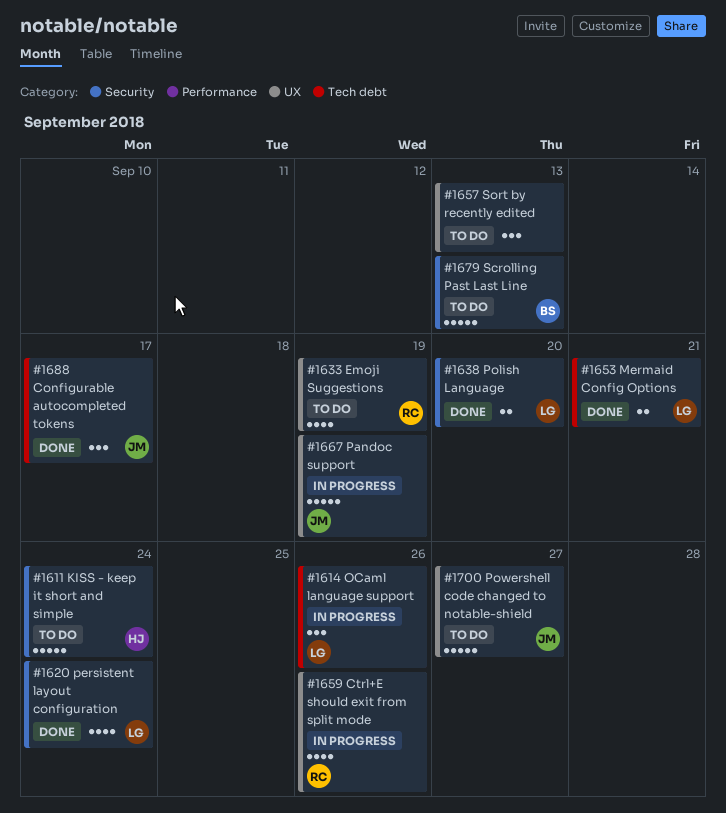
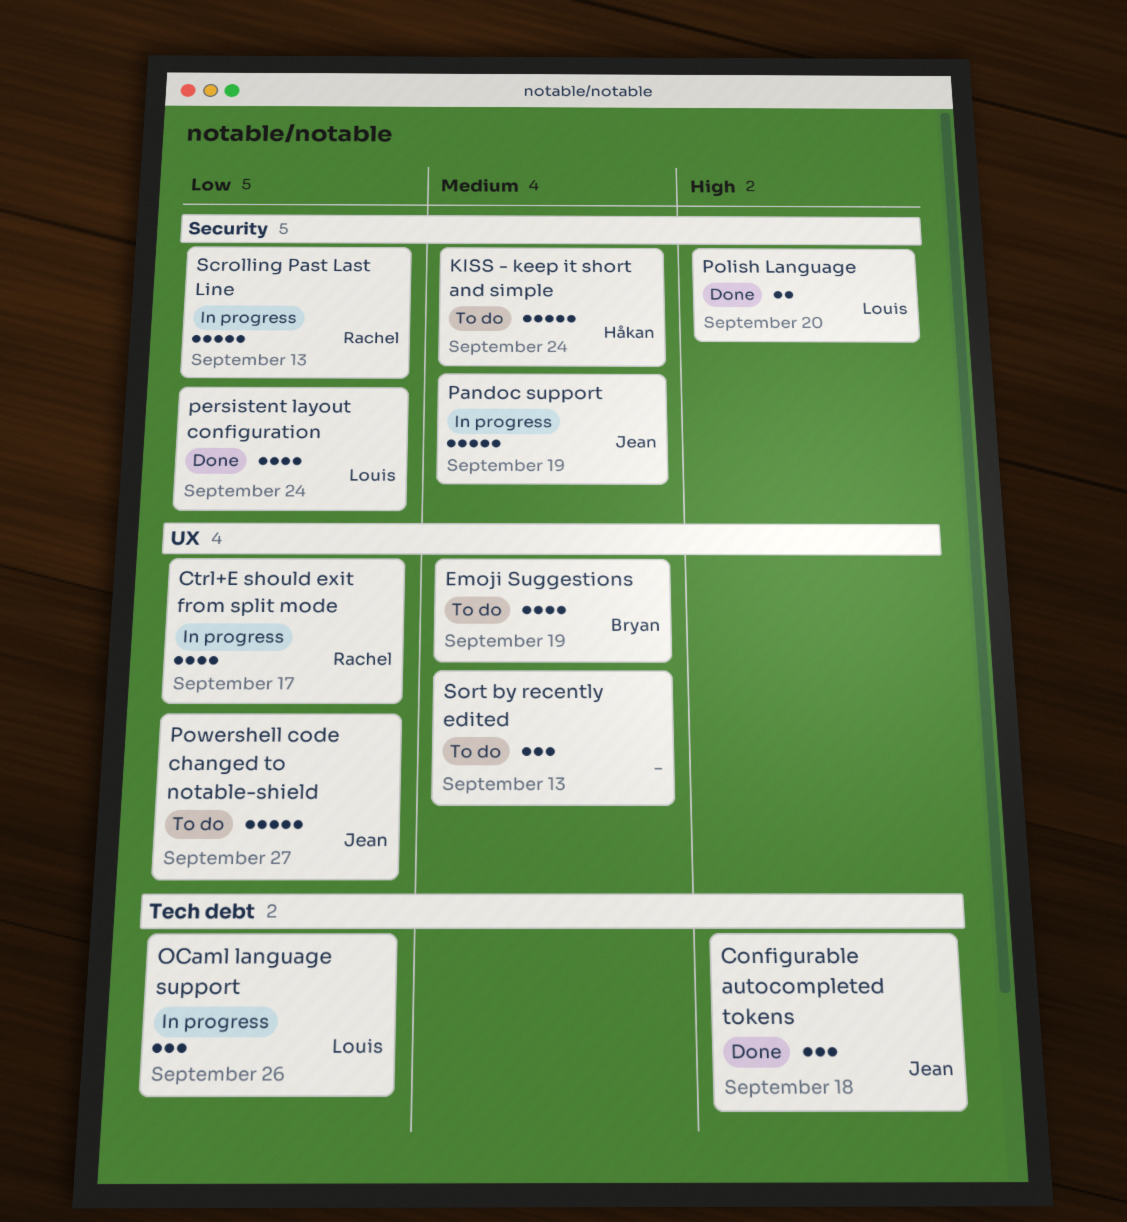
Configurable autocompleted tokens, due: Sep 17 -> Sep 18
Ctrl+E should exit from split mode, due: Sep 26 -> Sep 17
Emoji Suggestions, owner: Rachel -> Bryan
Mermaid Config Options: present -> none
Pandoc support, label: UX -> Security
Scrolling Past Last Line, status: To do -> In progress
Scrolling Past Last Line, owner: Bryan -> Rachel

